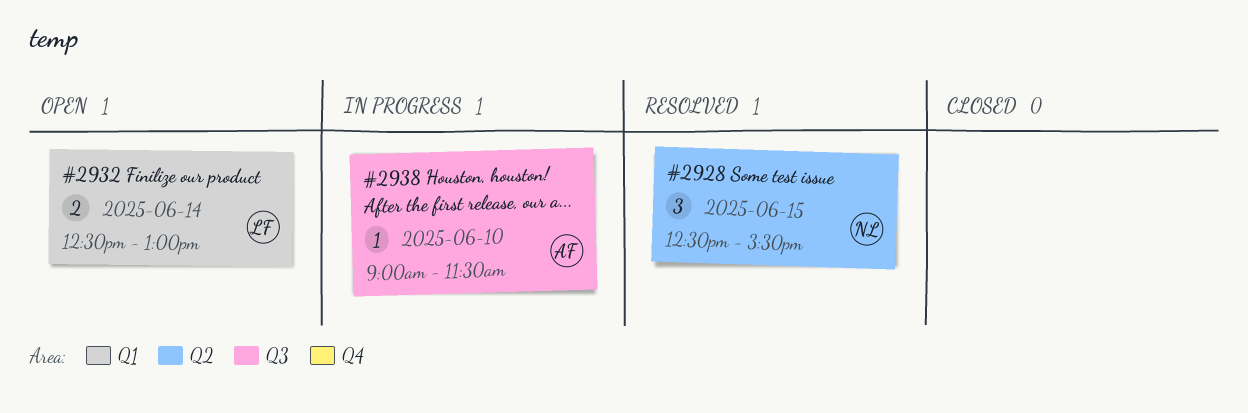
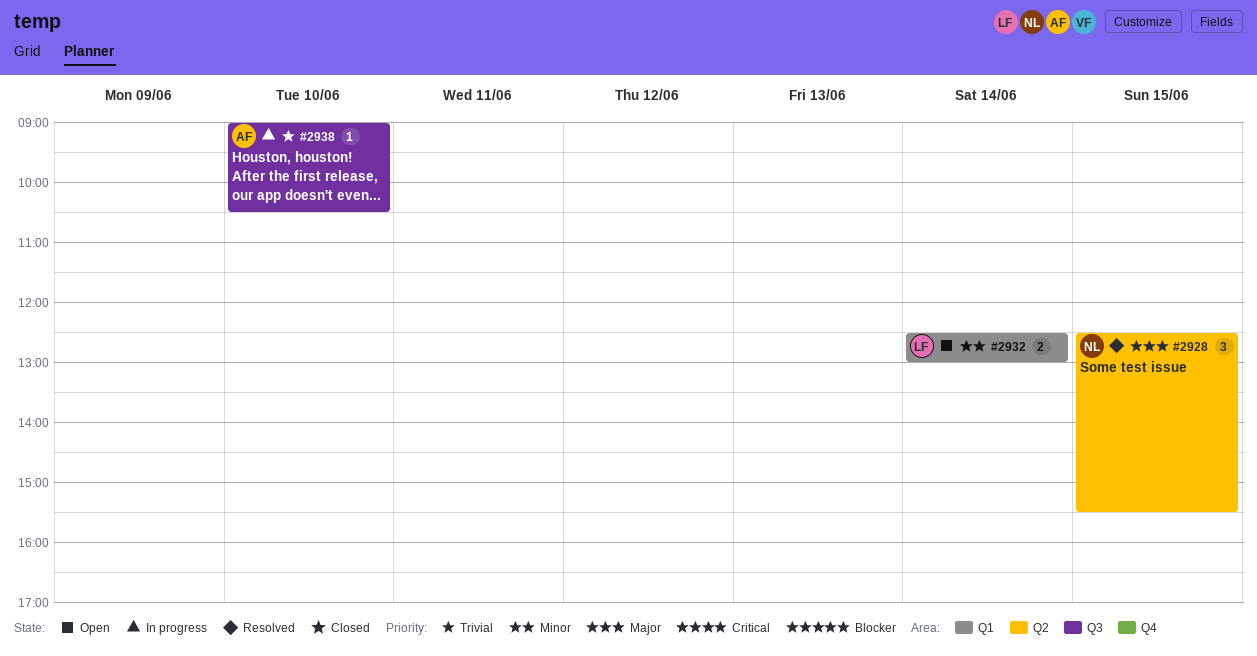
#2938, ends: 11:30 -> 10:30

